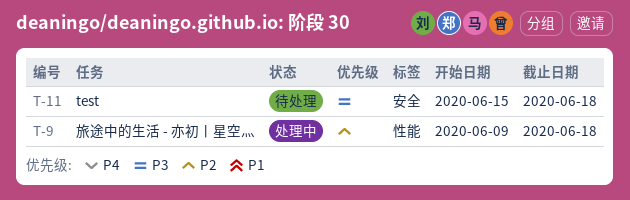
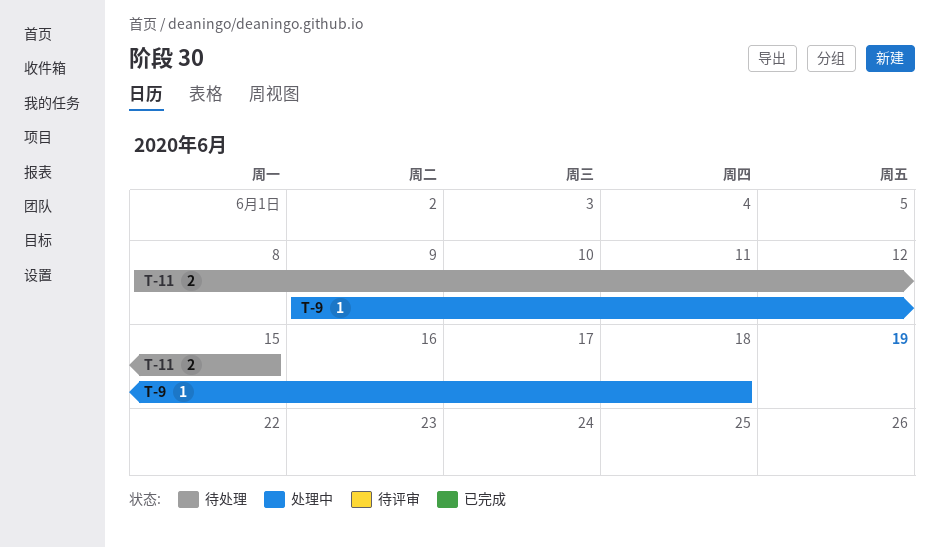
T-11, start: Jun 15 -> Jun 8
T-11, due: Jun 18 -> Jun 15

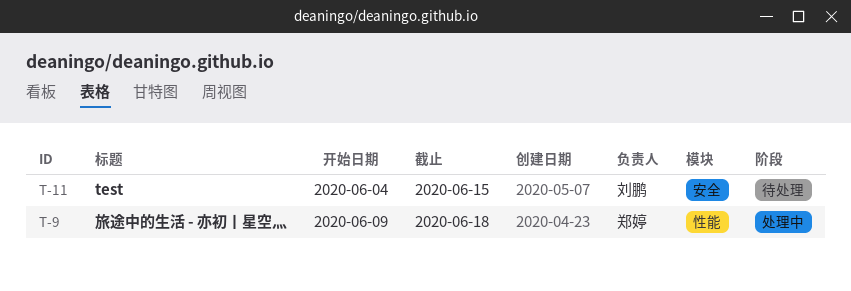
T-11, start: Jun 8 -> Jun 4

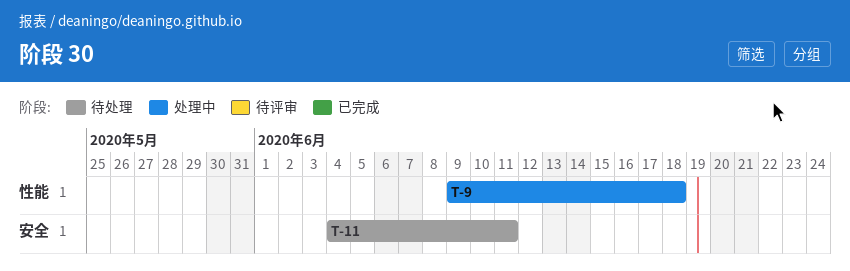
T-11, due: Jun 15 -> Jun 11

